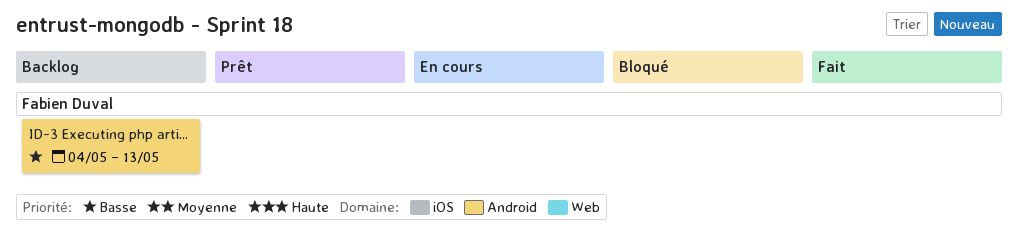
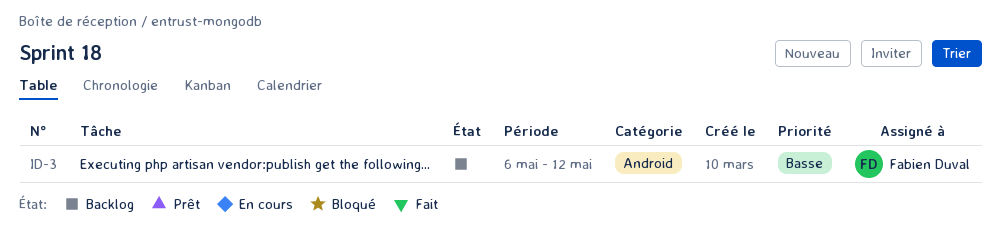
ID-3, start: May 4 -> May 6
ID-3, due: May 13 -> May 12

